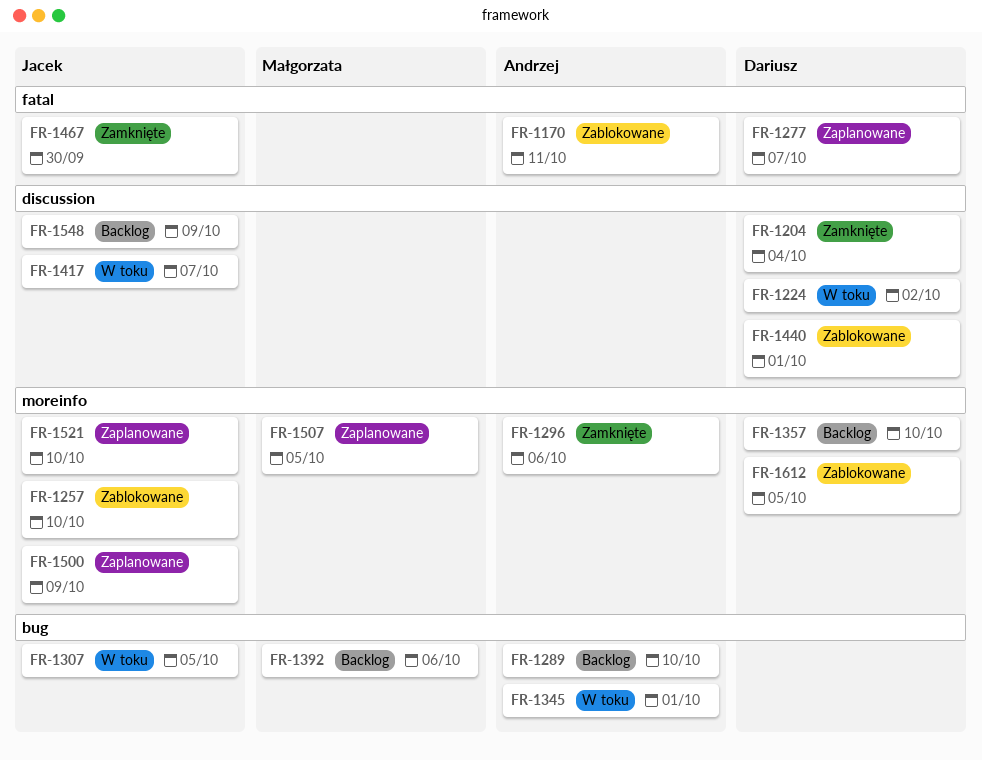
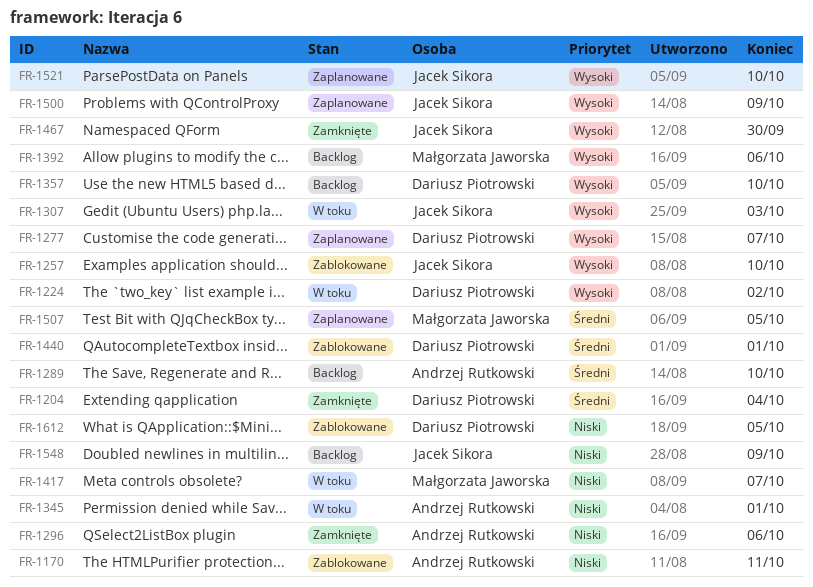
FR-1307, due: Oct 5 -> Oct 3
FR-1417, owner: Jacek Sikora -> Małgorzata Jaworska

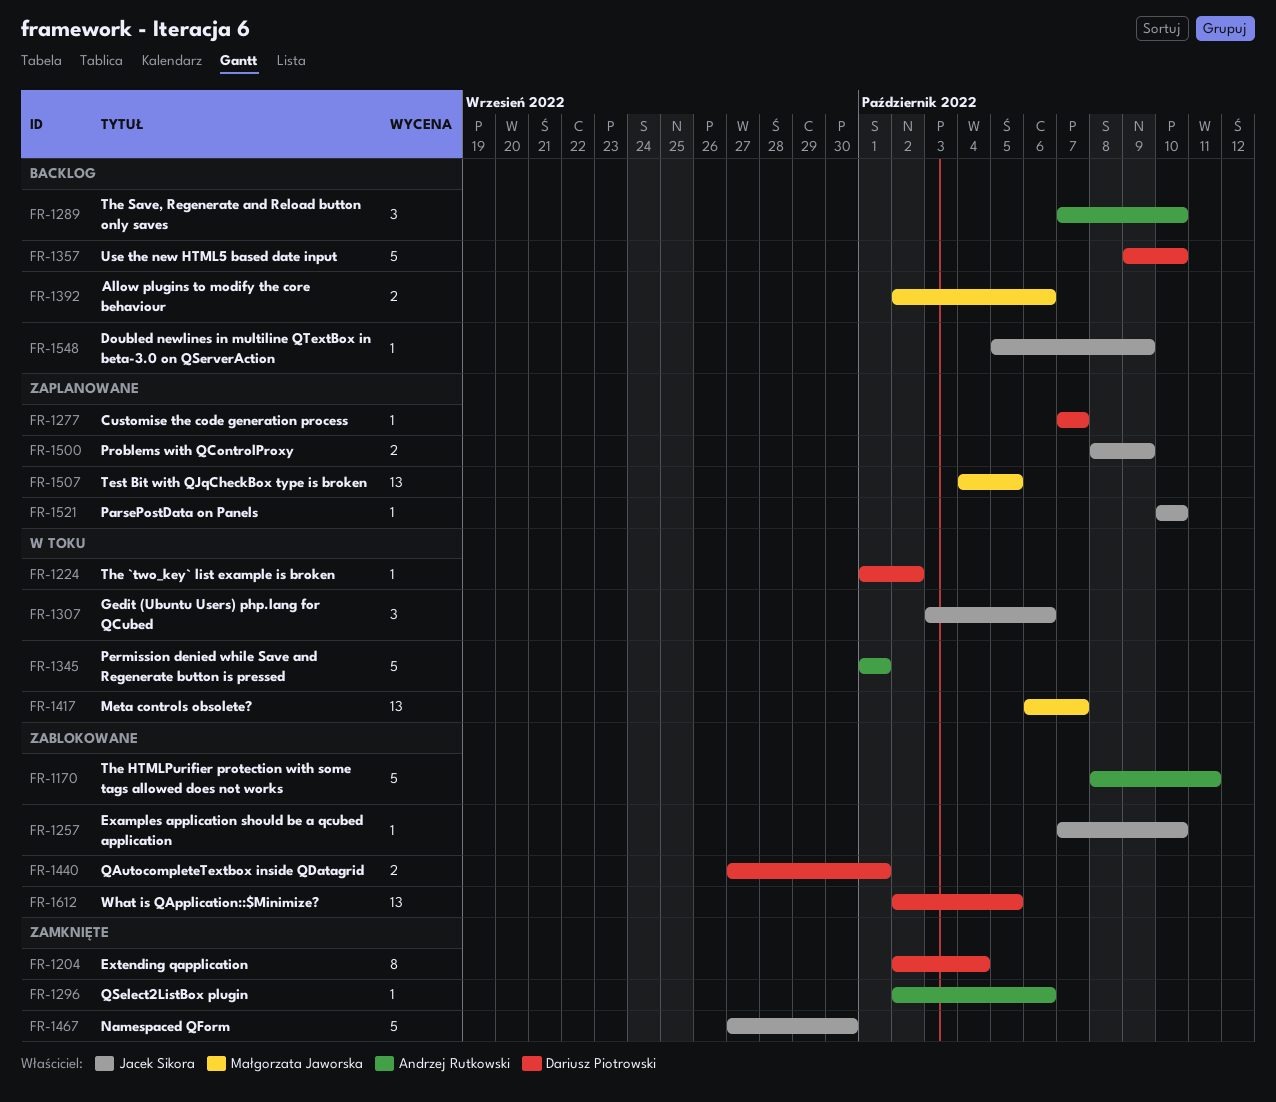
FR-1307, due: Oct 3 -> Oct 6

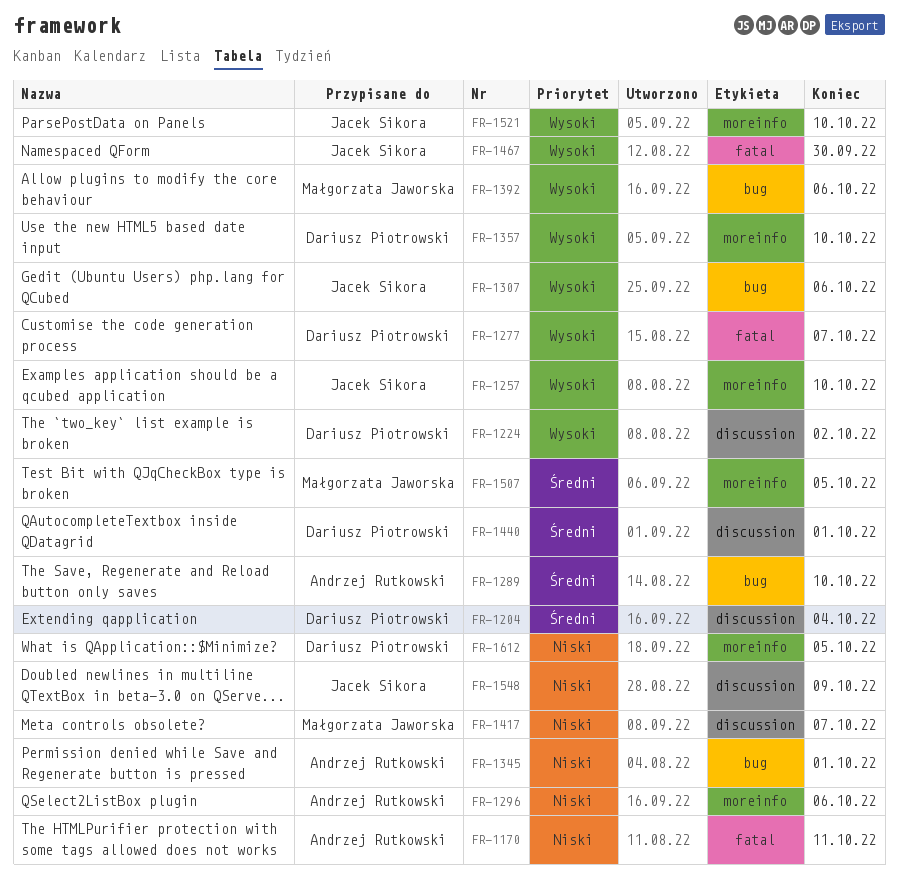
FR-1500: present -> none

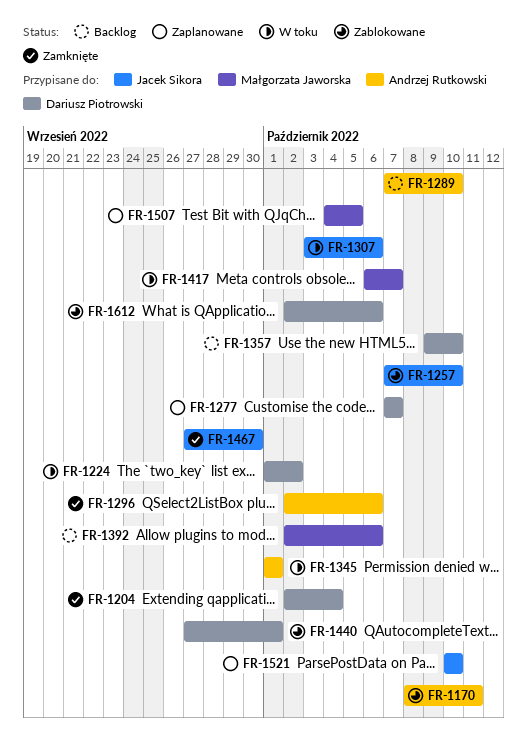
FR-1548: present -> none
FR-1612, due: Oct 5 -> Oct 6

